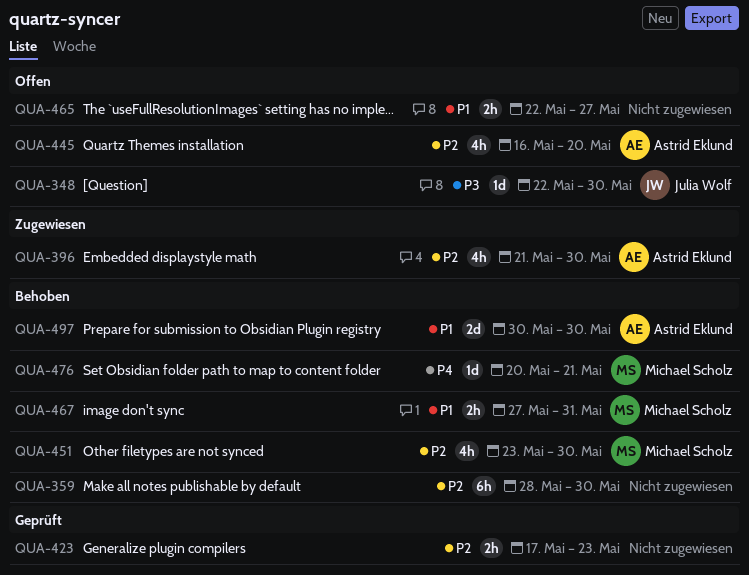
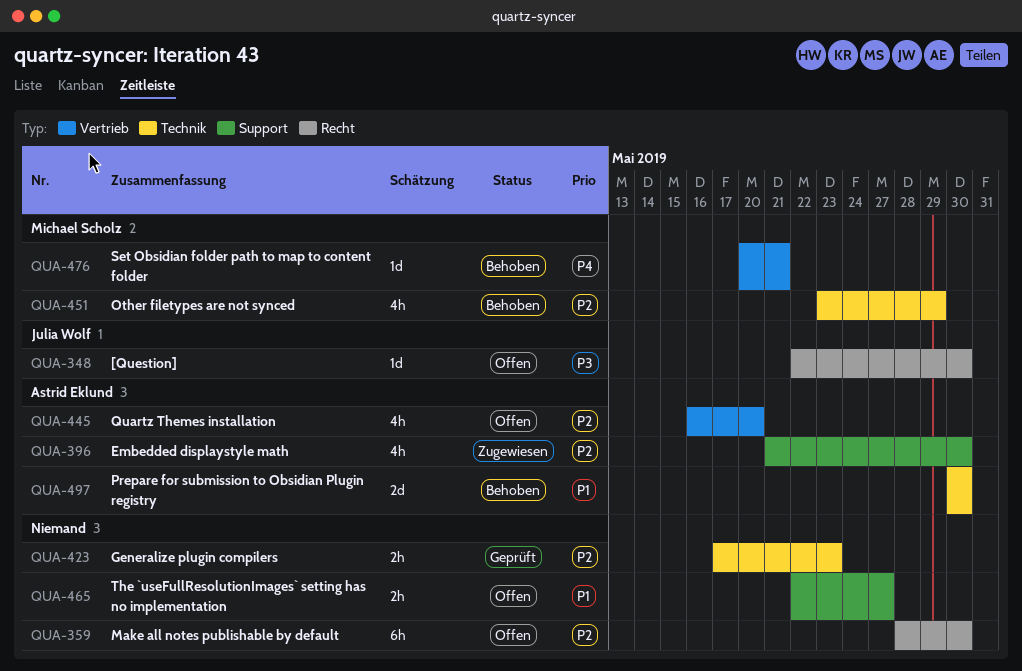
QUA-359, status: Behoben -> Offen
QUA-451, due: May 30 -> May 29
QUA-467: present -> none

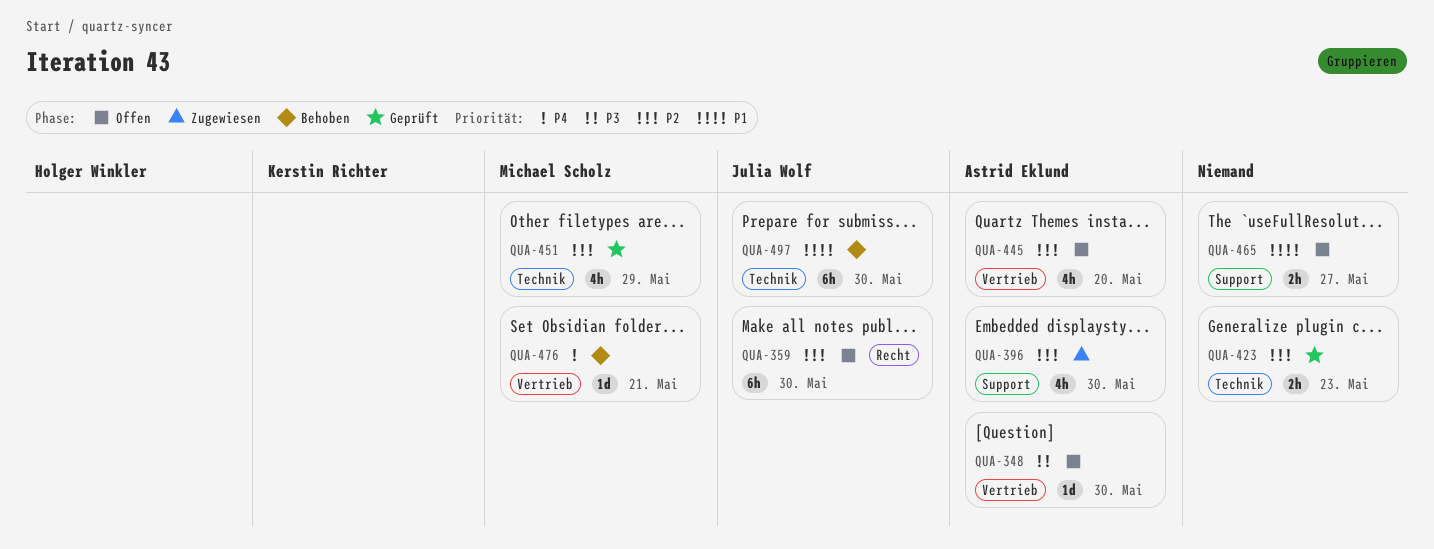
QUA-348, owner: Julia Wolf -> Astrid Eklund
QUA-348, label: Recht -> Vertrieb
QUA-359, owner: none -> Julia Wolf
QUA-451, status: Behoben -> Geprüft
QUA-497, owner: Astrid Eklund -> Julia Wolf
QUA-497, estimate: 2d -> 6h

